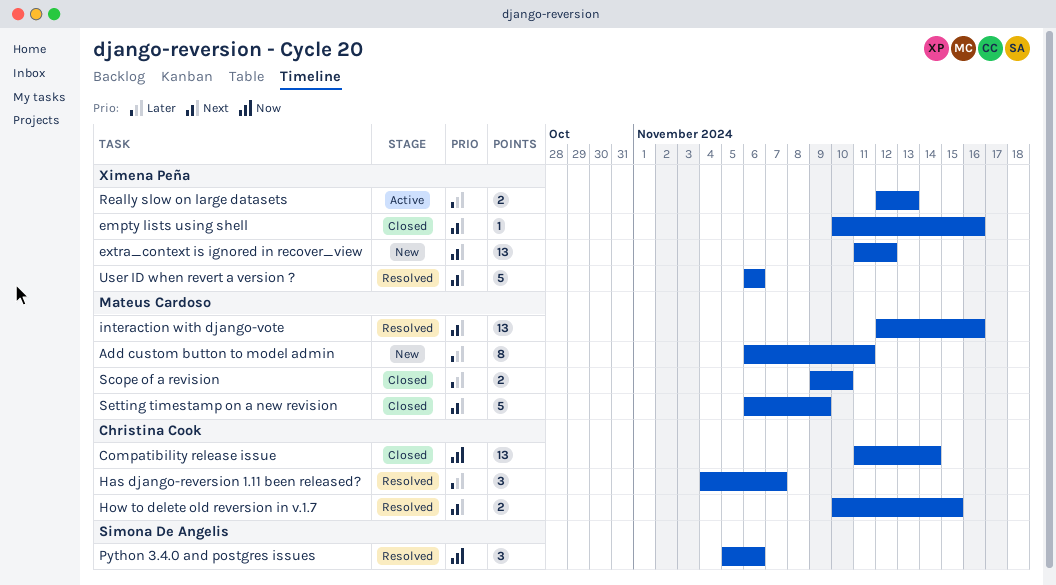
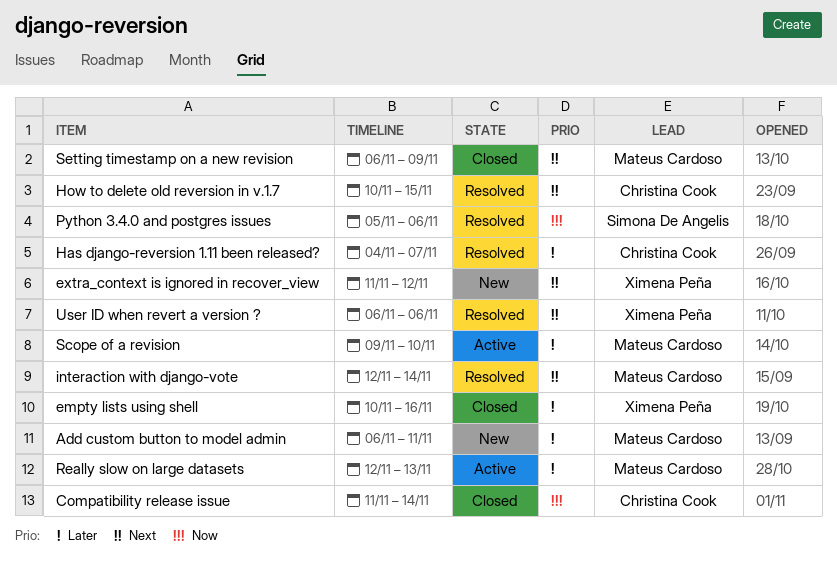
empty lists using shell, priority: Next -> Later
interaction with django-vote, due: Nov 16 -> Nov 14
Really slow on large datasets, owner: Ximena Peña -> Mateus Cardoso
Scope of a revision, status: Closed -> Active

